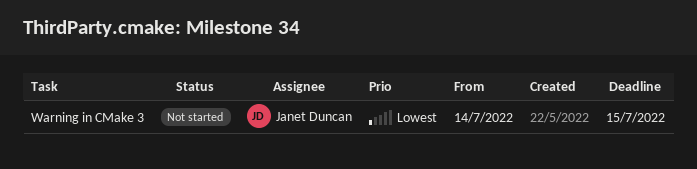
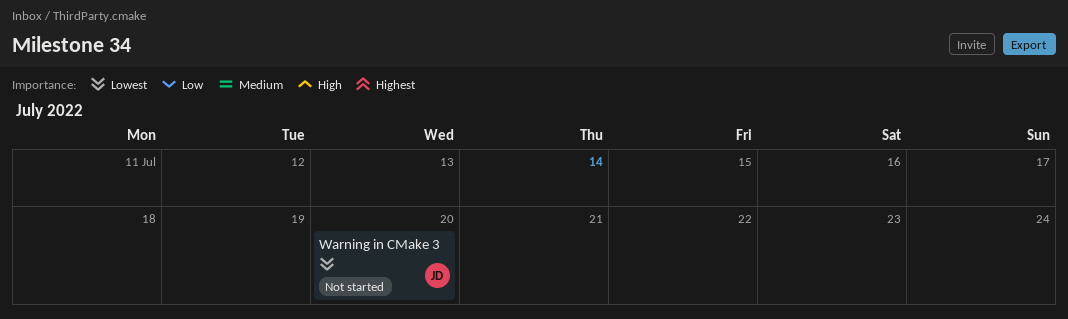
Warning in CMake 3, due: Jul 15 -> Jul 20

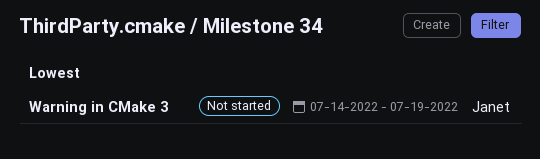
Warning in CMake 3, due: Jul 20 -> Jul 19

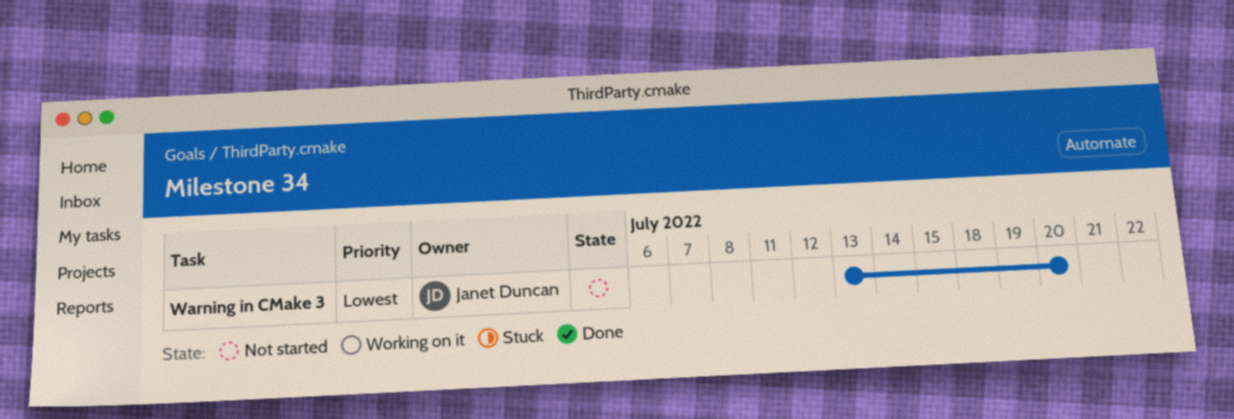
Warning in CMake 3, start: Jul 14 -> Jul 13
Warning in CMake 3, due: Jul 19 -> Jul 20

